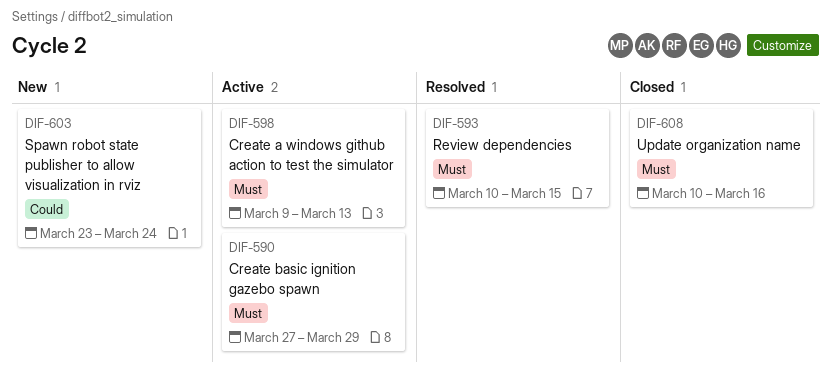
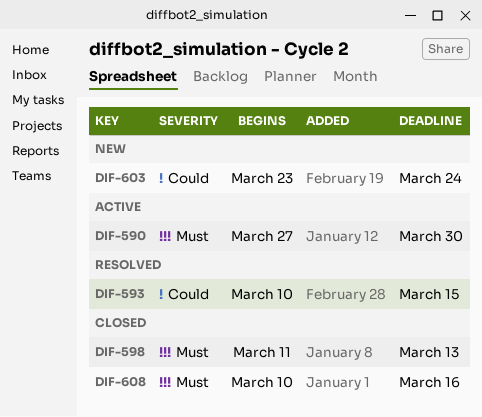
DIF-590, due: Mar 29 -> Mar 30
DIF-593, priority: Must -> Could
DIF-598, status: Active -> Closed
DIF-598, start: Mar 9 -> Mar 11

